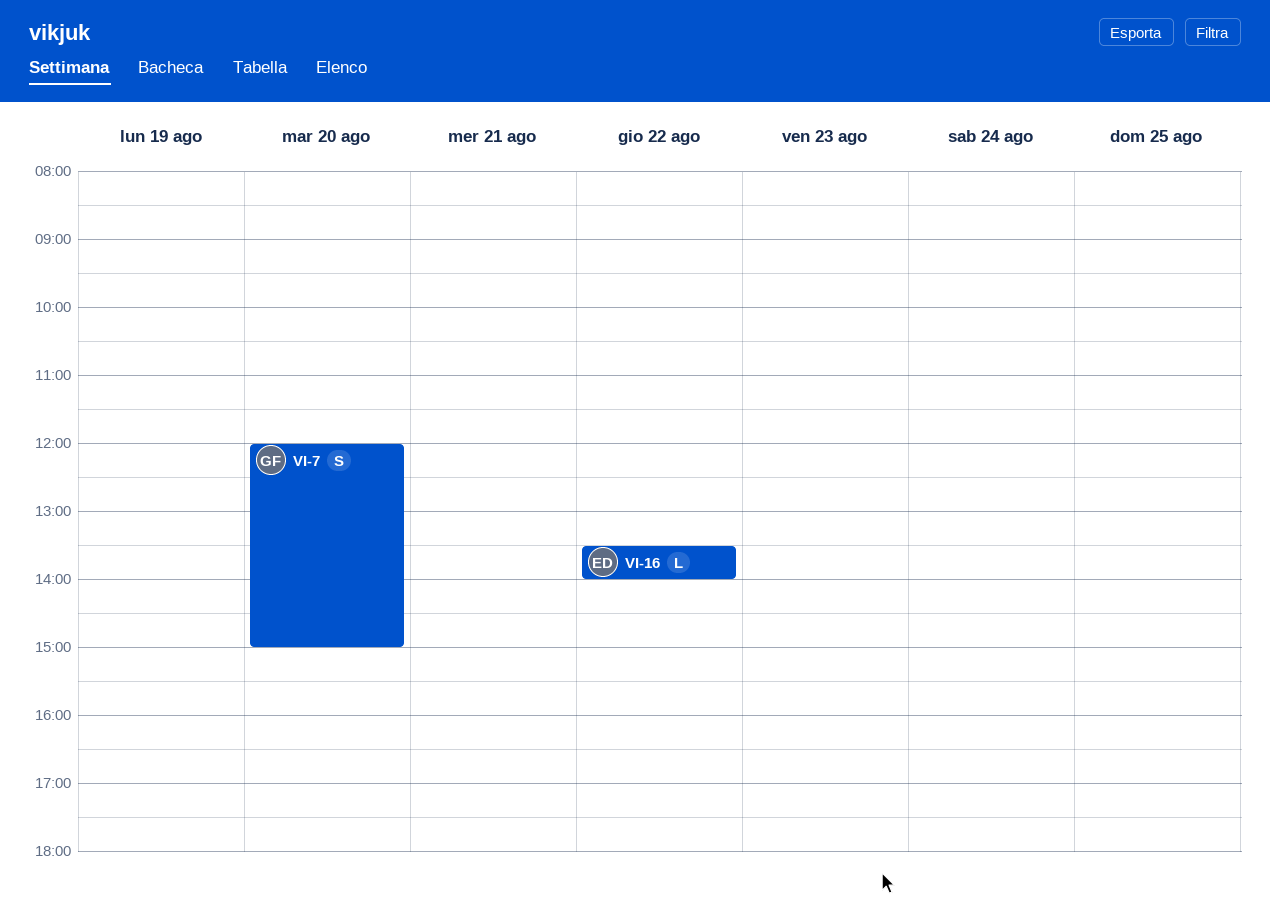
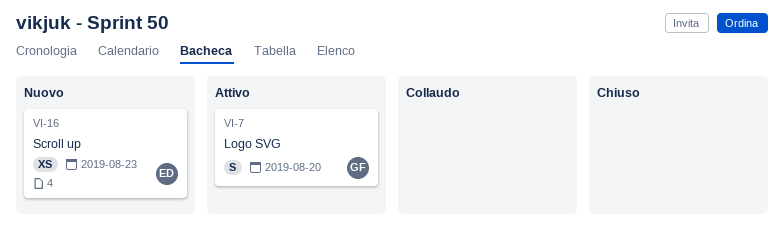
VI-16, estimate: L -> XS
VI-16, day: Aug 22 -> Aug 23

